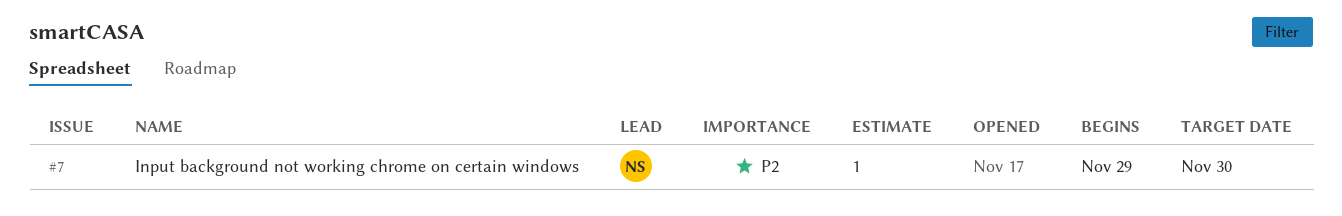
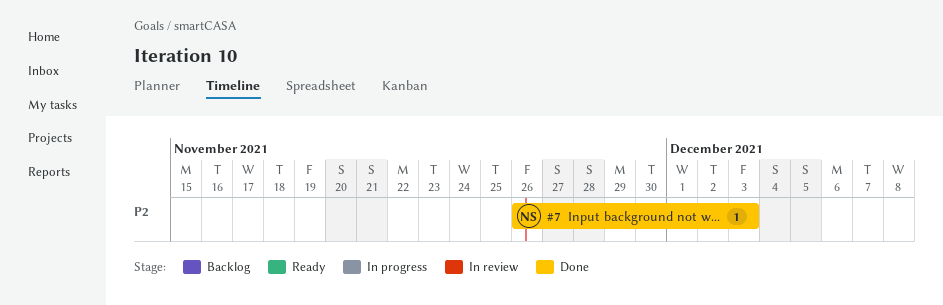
#7, start: Nov 29 -> Nov 26
#7, due: Nov 30 -> Dec 3

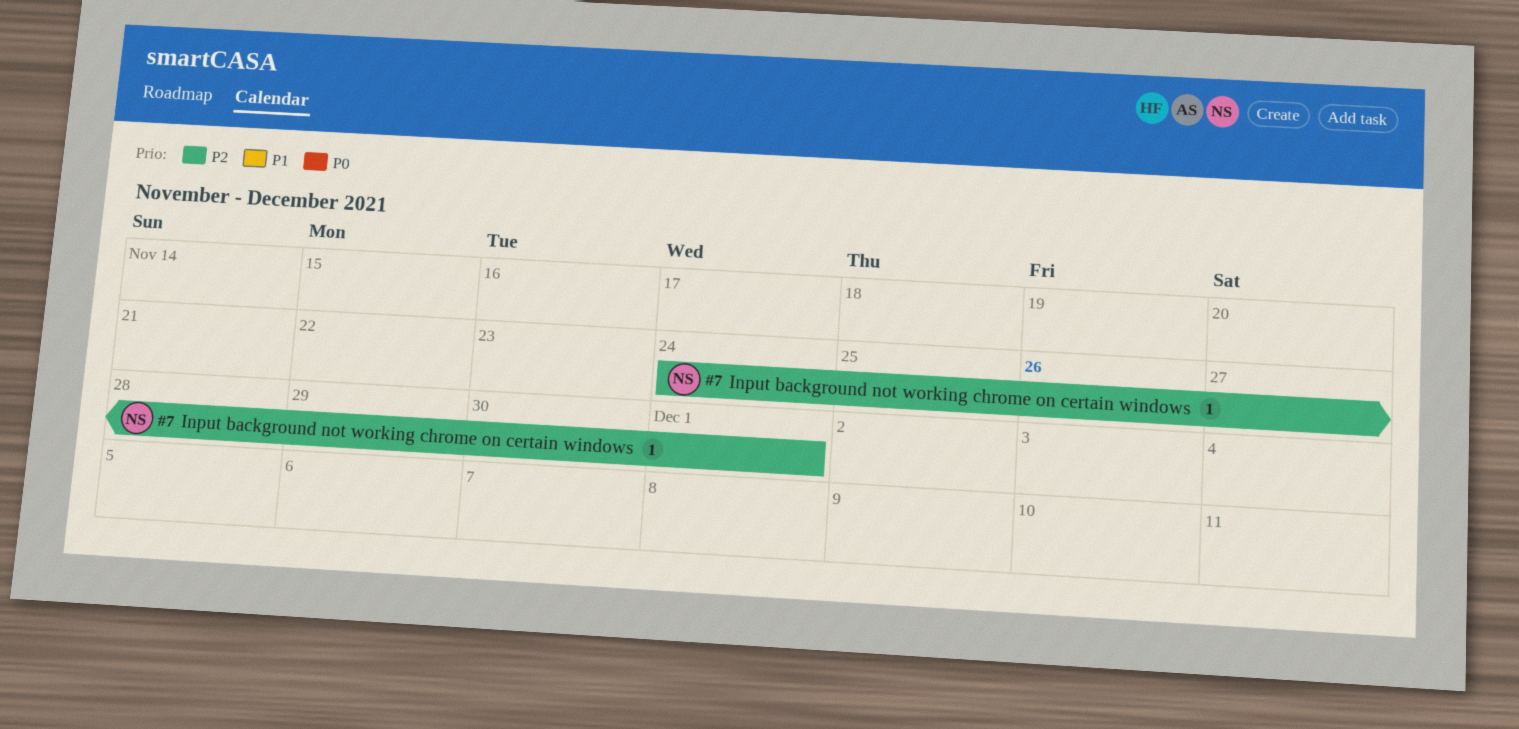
#7, start: Nov 26 -> Nov 24
#7, due: Dec 3 -> Dec 1

